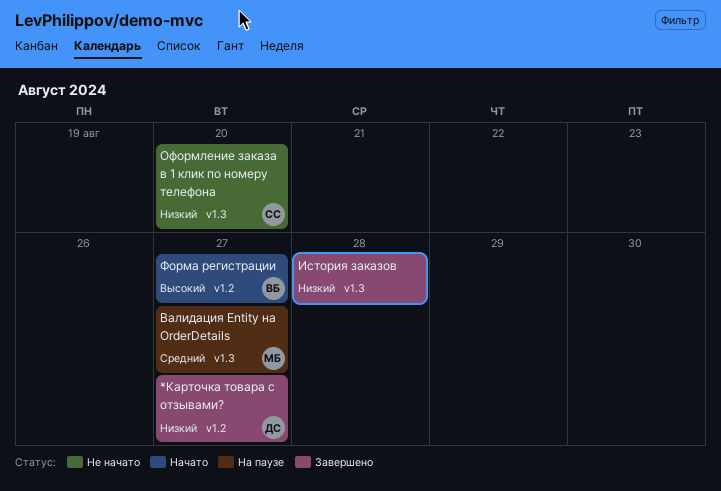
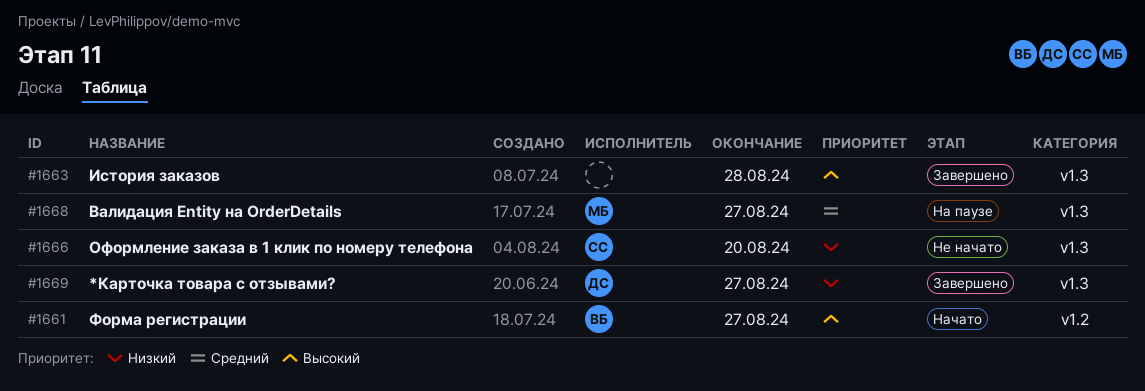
*Карточка товара с отзывами?, label: v1.2 -> v1.3
История заказов, priority: Низкий -> Высокий

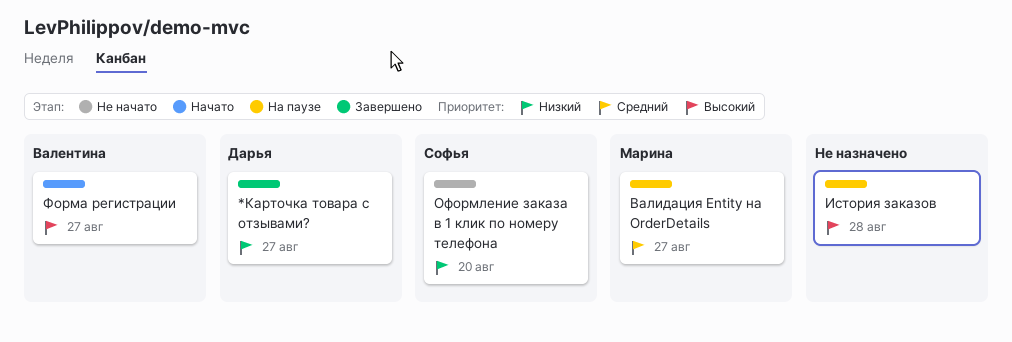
История заказов, status: Завершено -> На паузе

